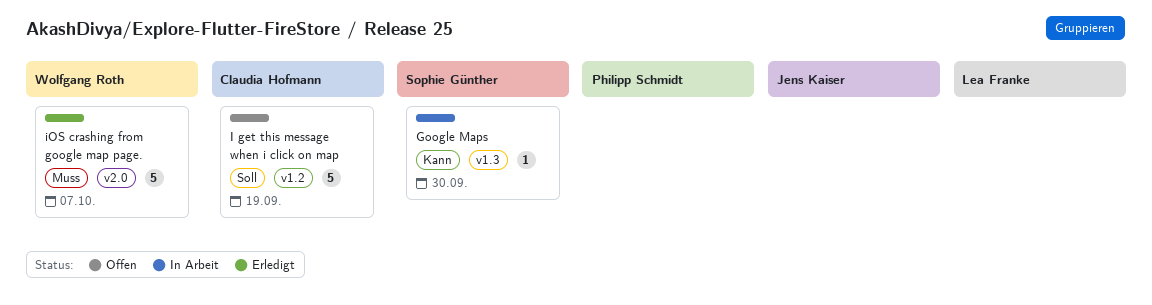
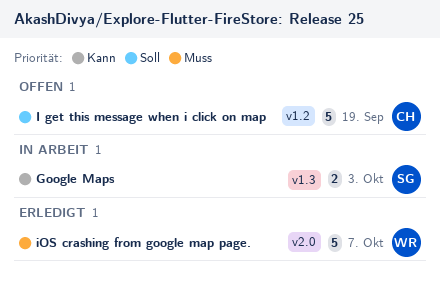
Google Maps, estimate: 1 -> 2
Google Maps, due: Sep 30 -> Oct 3

